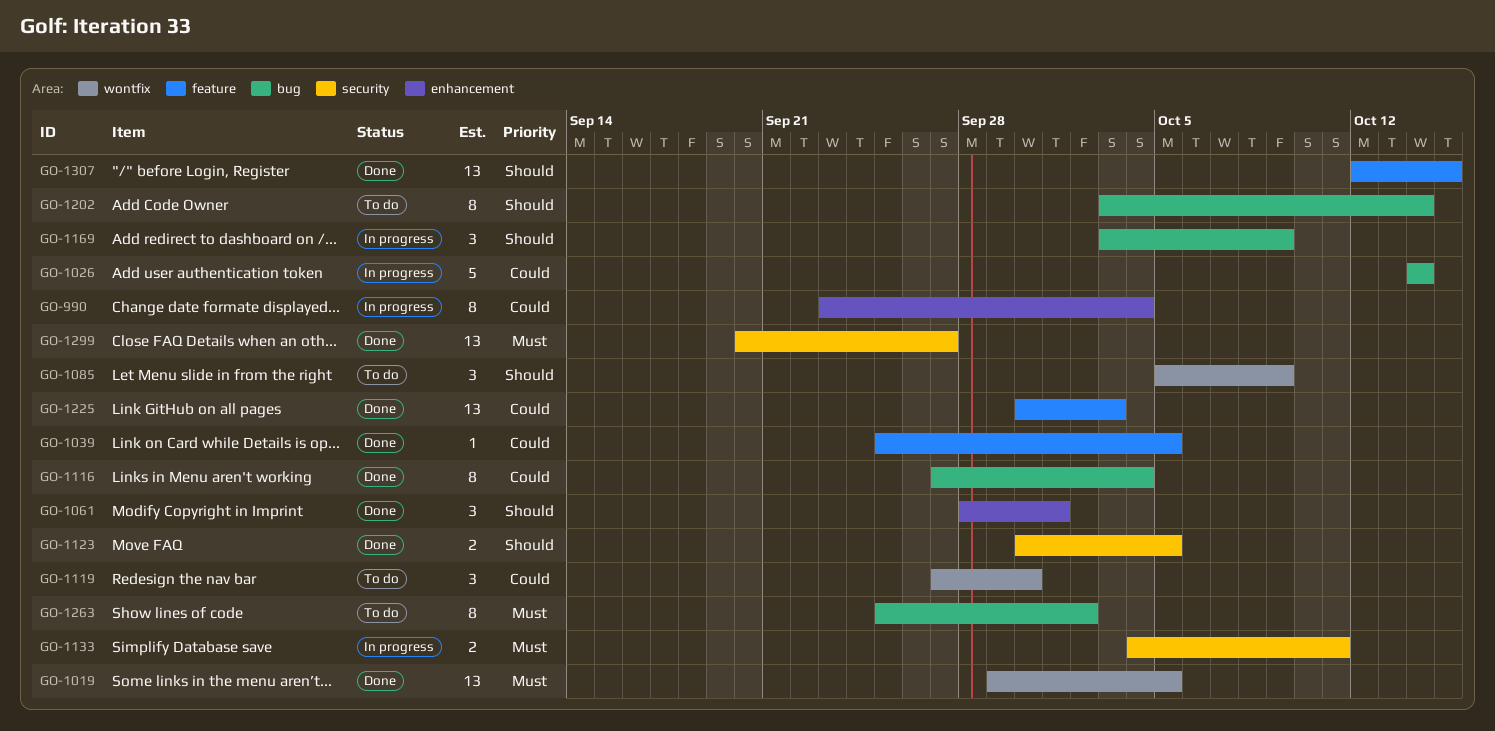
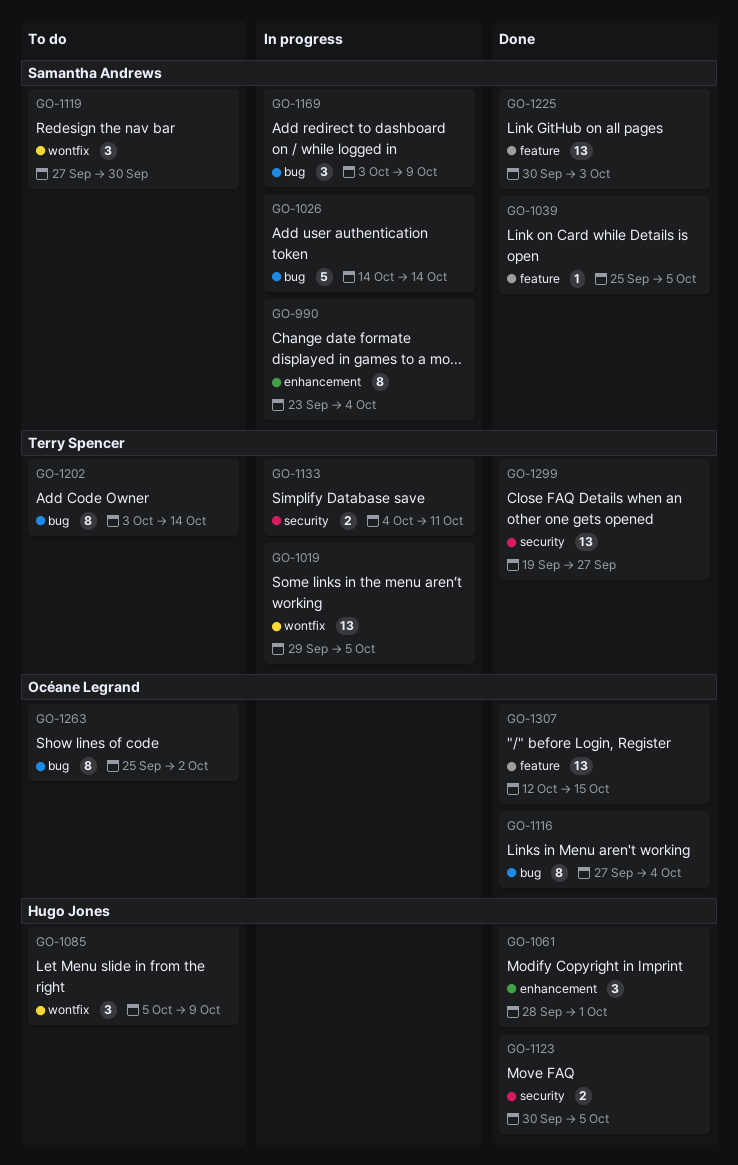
GO-1019, status: Done -> In progress
GO-1299, start: Sep 20 -> Sep 19

